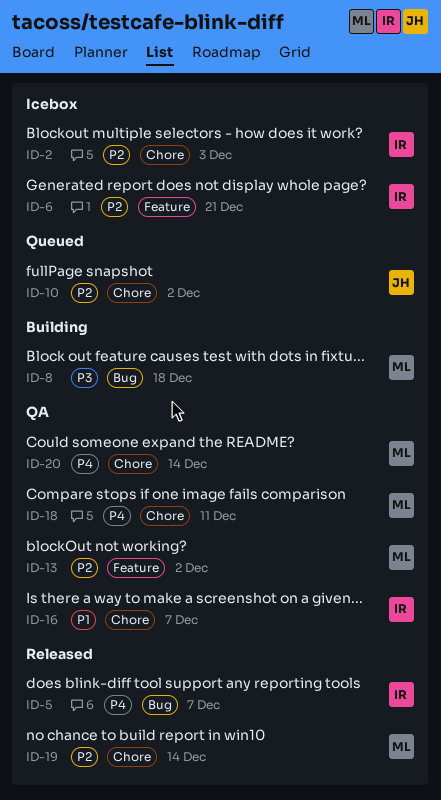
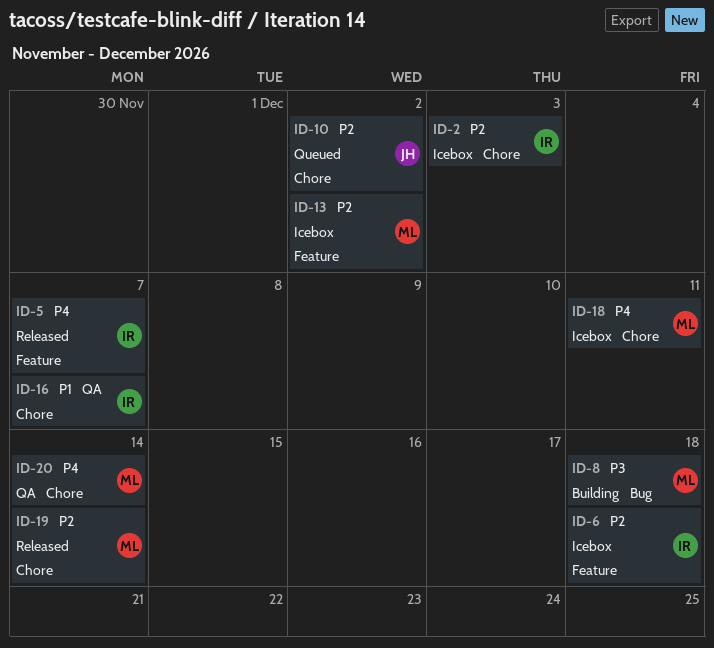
ID-5, label: Bug -> Feature
ID-6, due: Dec 21 -> Dec 18
ID-13, status: QA -> Icebox
ID-18, status: QA -> Icebox

